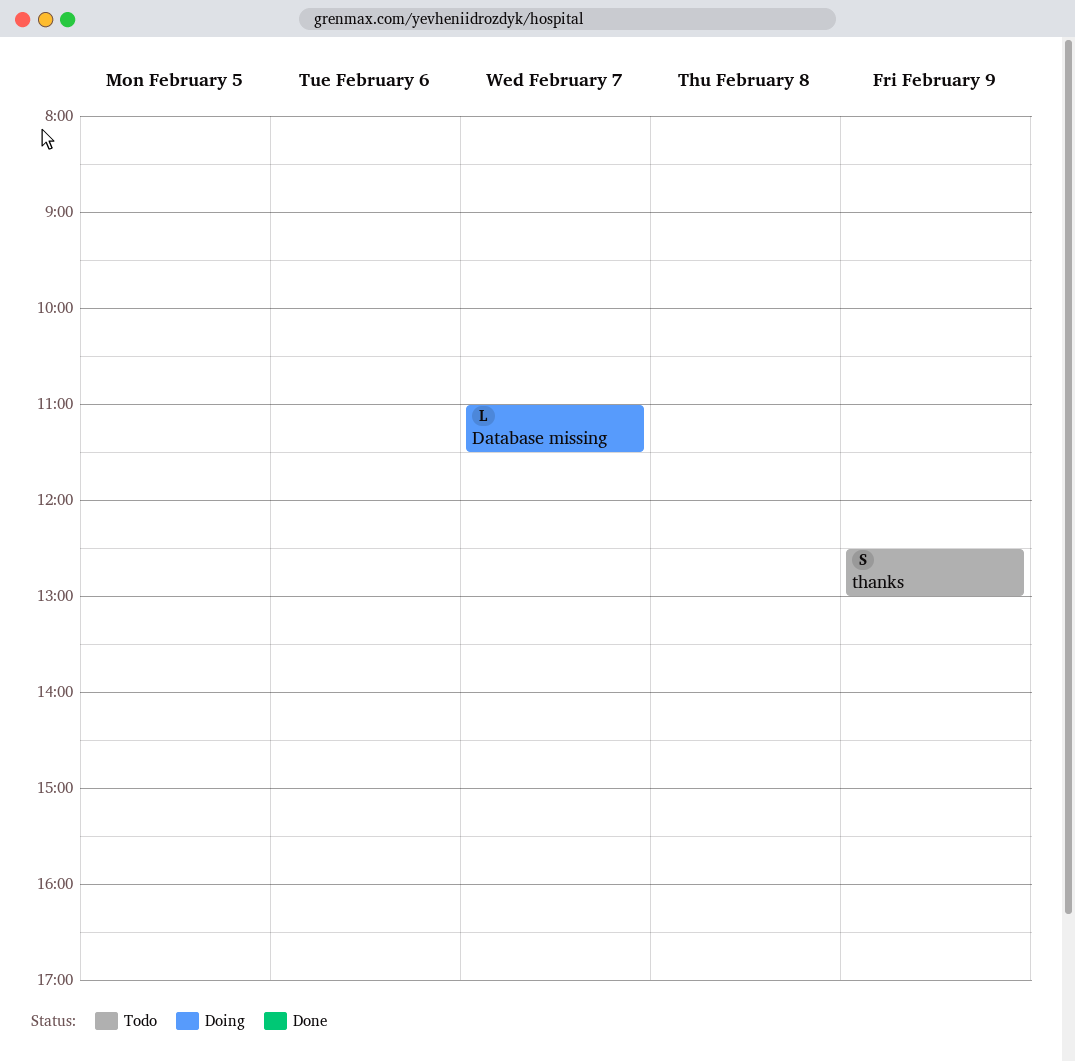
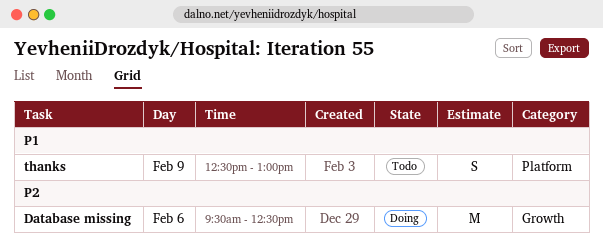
Database missing, estimate: L -> M
Database missing, day: Feb 7 -> Feb 6
Database missing, begins: 11:00 -> 09:30
Database missing, ends: 11:30 -> 12:30

